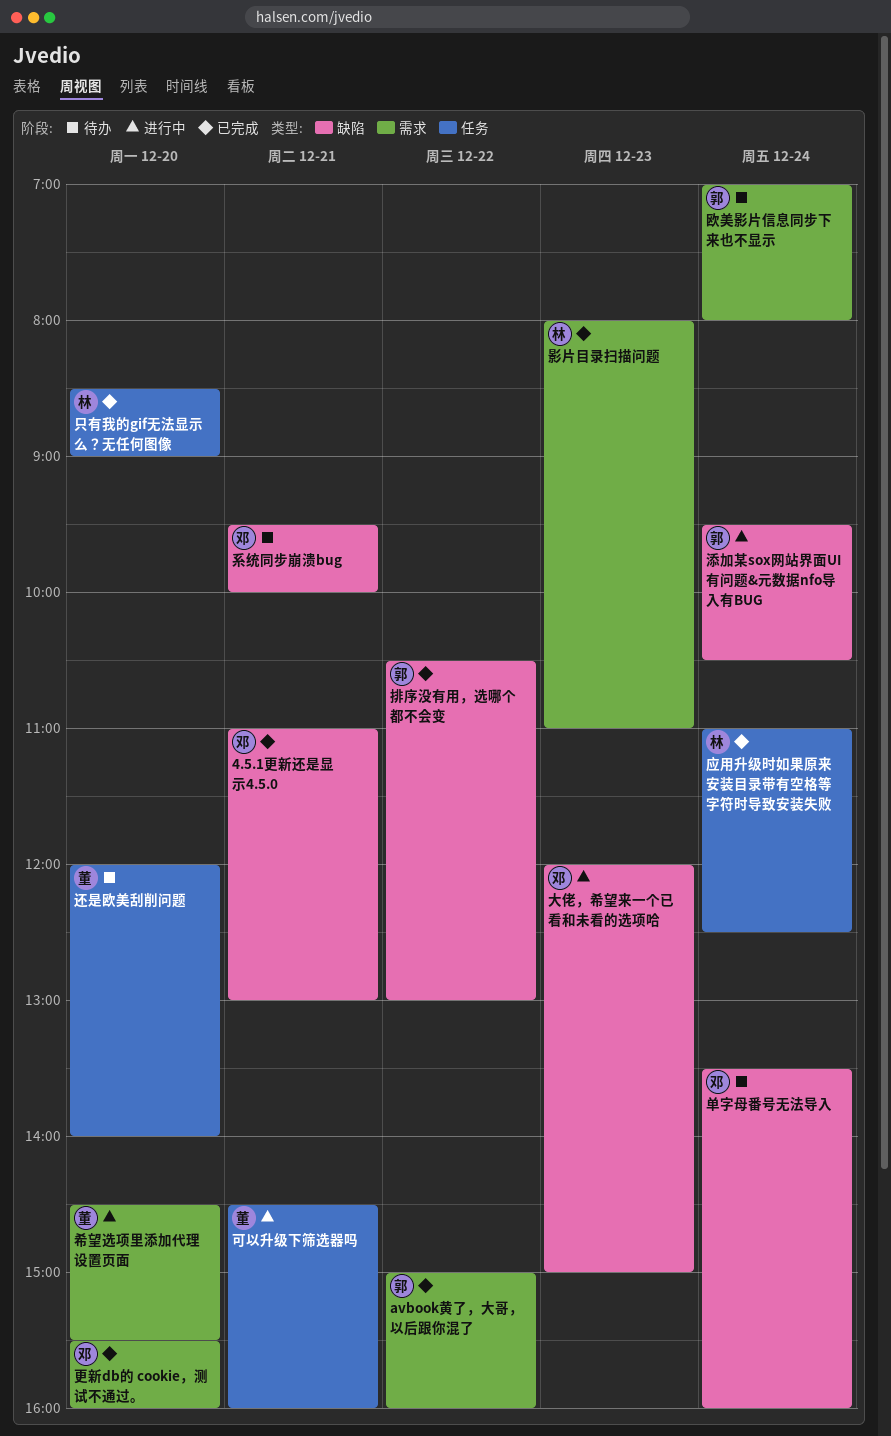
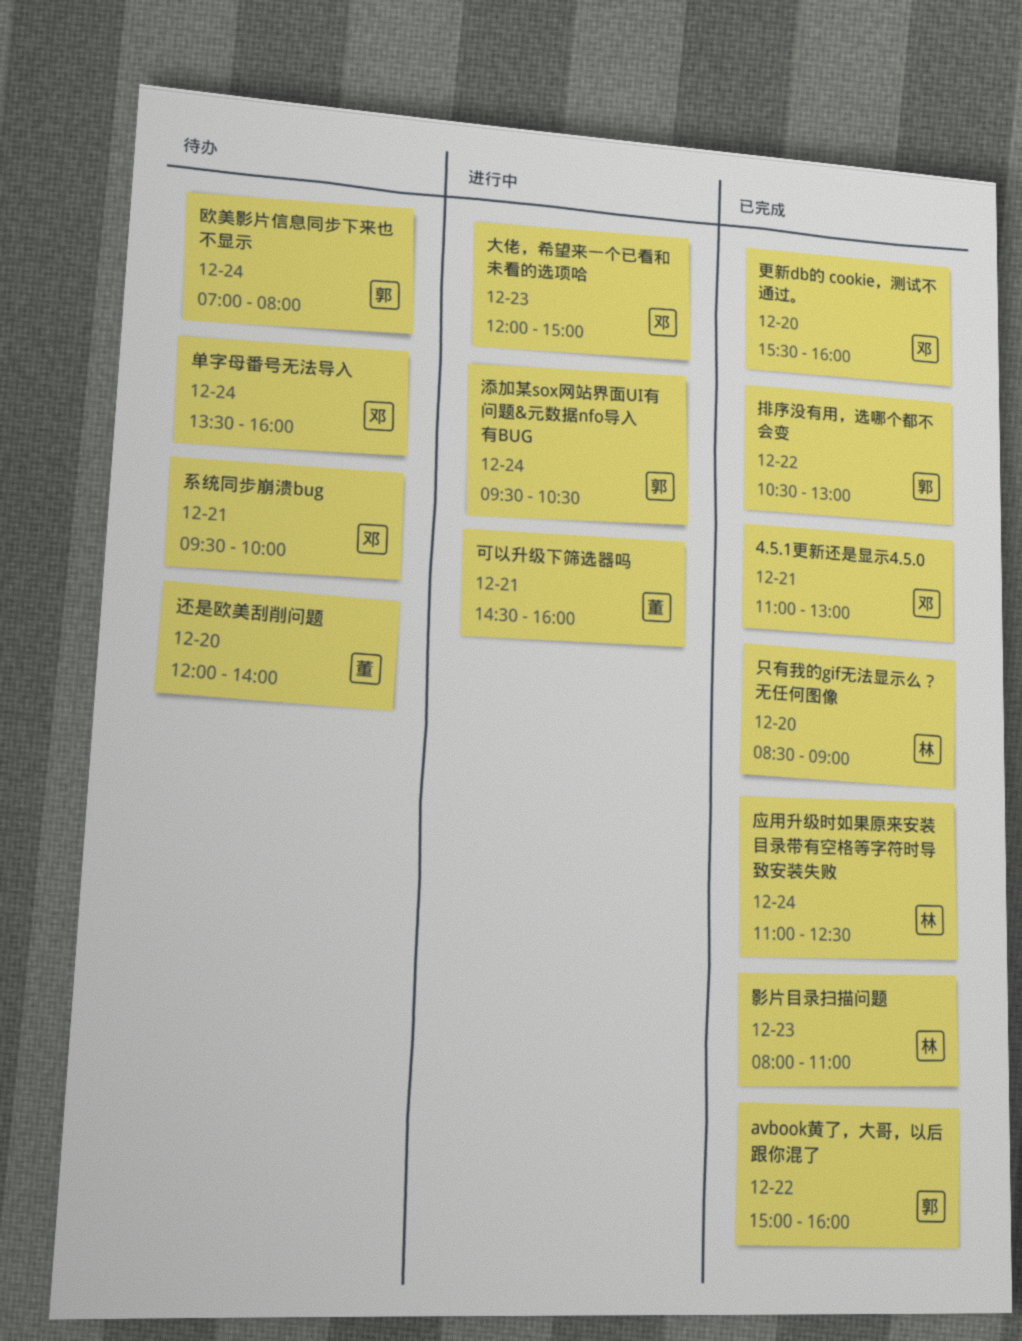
希望选项里添加代理设置页面: present -> none

